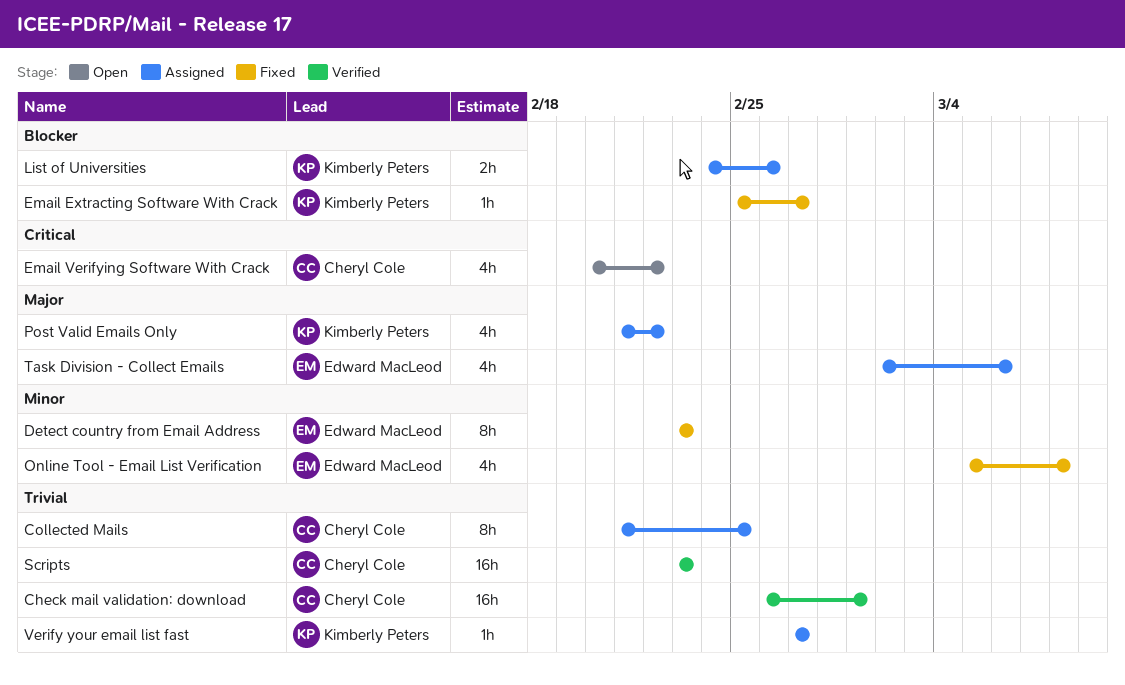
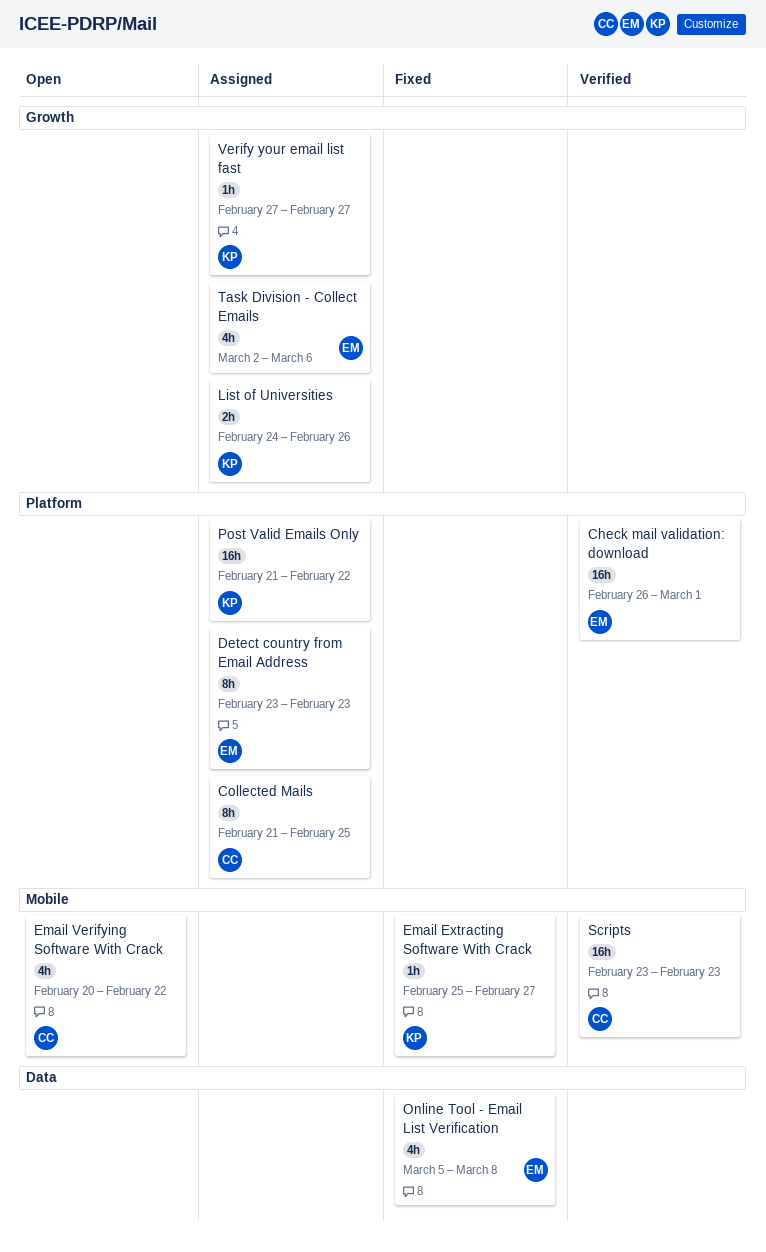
Check mail validation: download, owner: Cheryl Cole -> Edward MacLeod
Detect country from Email Address, status: Fixed -> Assigned
Post Valid Emails Only, estimate: 4h -> 16h

